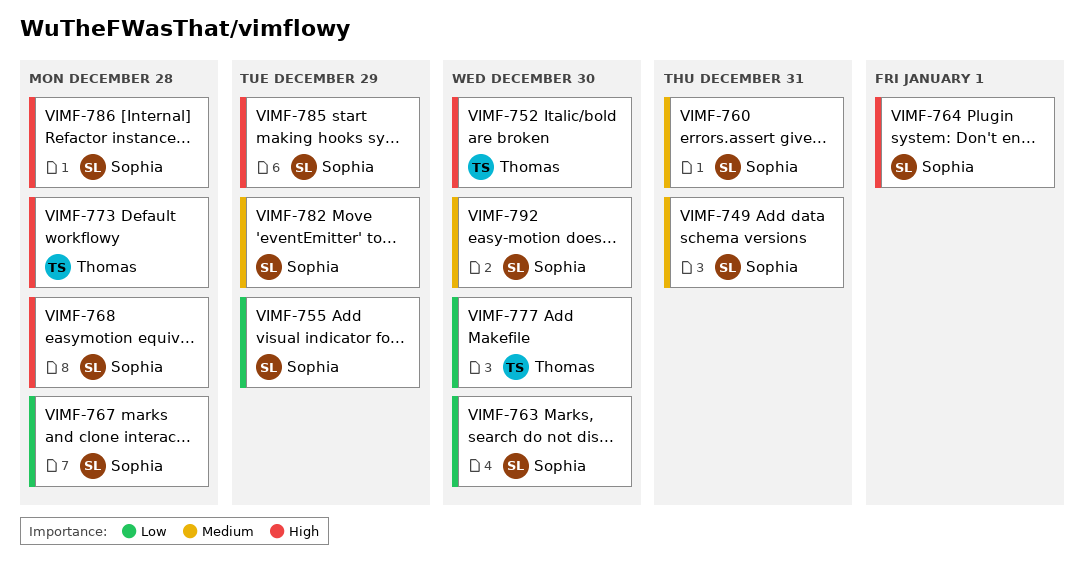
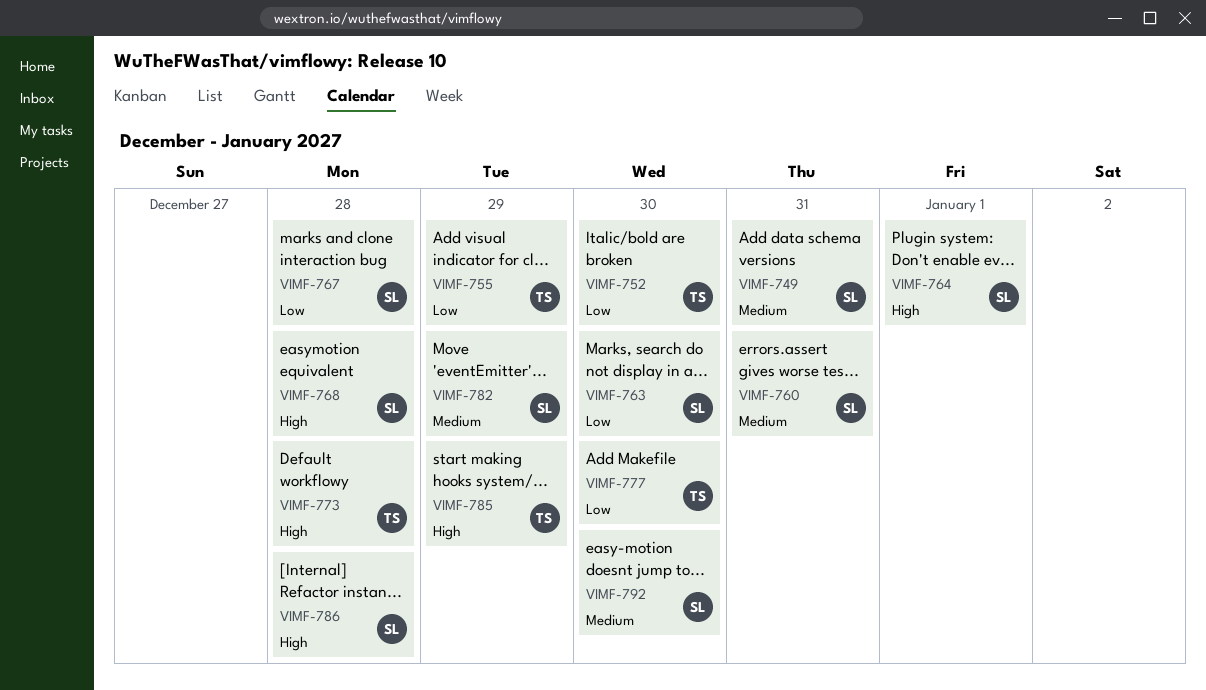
VIMF-752, priority: High -> Low
VIMF-755, owner: Sophia -> Thomas
VIMF-785, owner: Sophia -> Thomas

